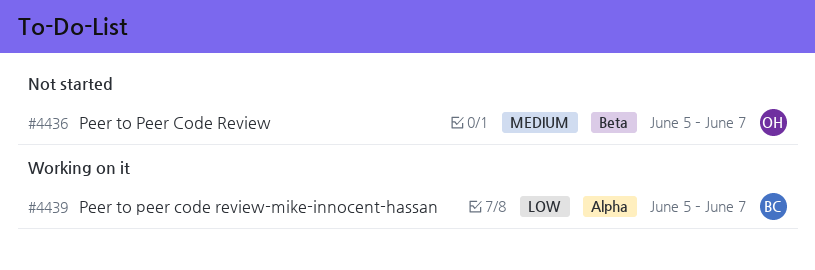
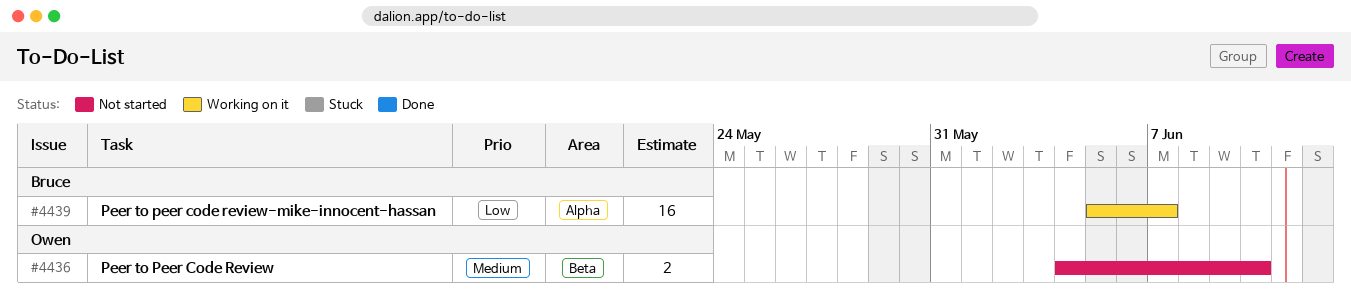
#4436, start: Jun 5 -> Jun 4
#4436, due: Jun 7 -> Jun 10

